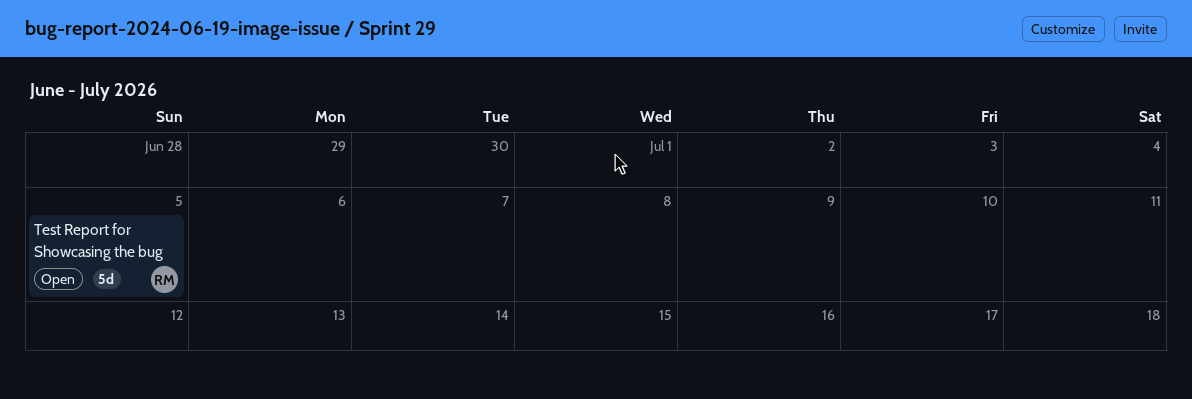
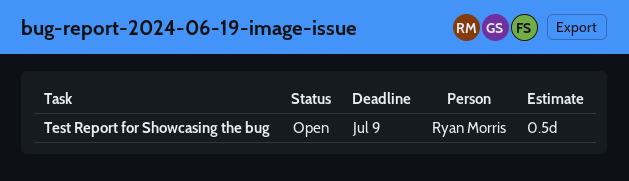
Test Report for Showcasing the bug, estimate: 5d -> 0.5d
Test Report for Showcasing the bug, due: Jul 5 -> Jul 9

